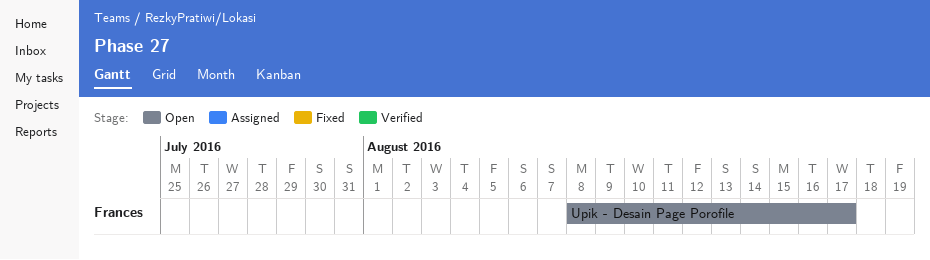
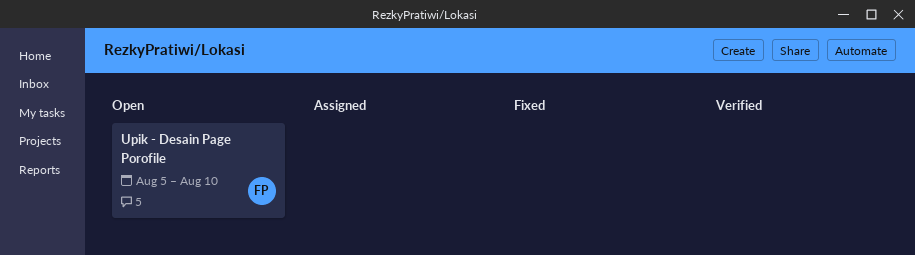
Upik - Desain Page Porofile, start: Aug 8 -> Aug 5
Upik - Desain Page Porofile, due: Aug 17 -> Aug 10

